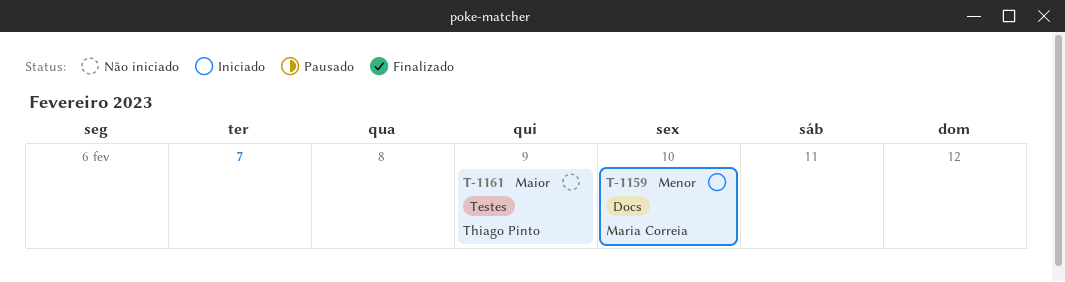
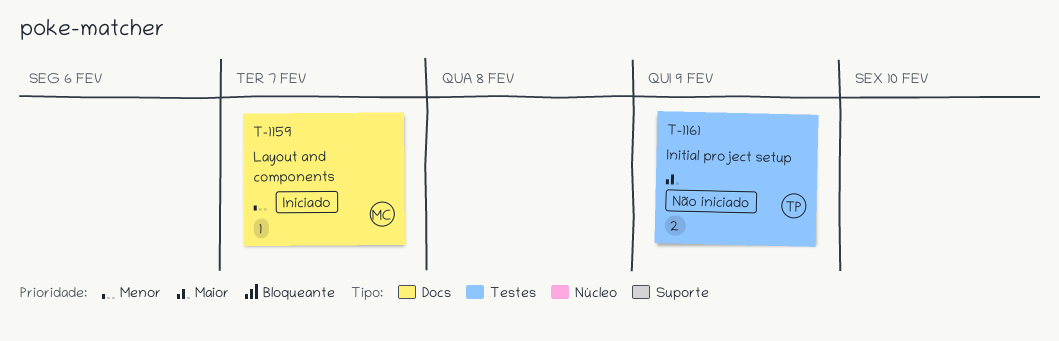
T-1159, due: Feb 10 -> Feb 7

